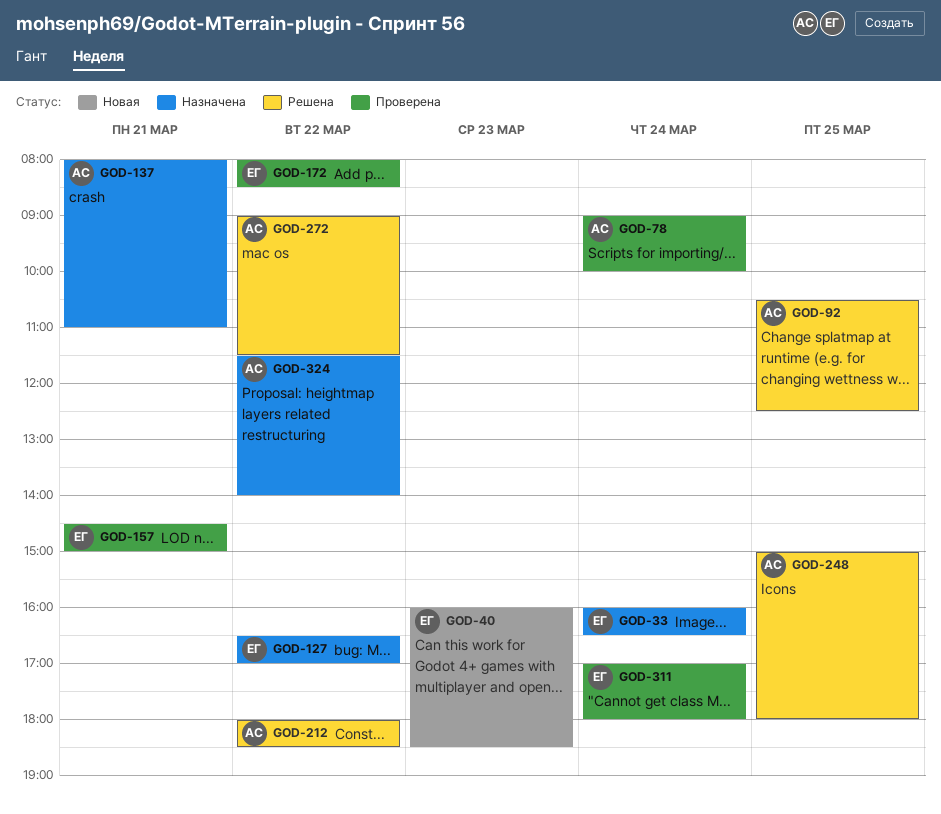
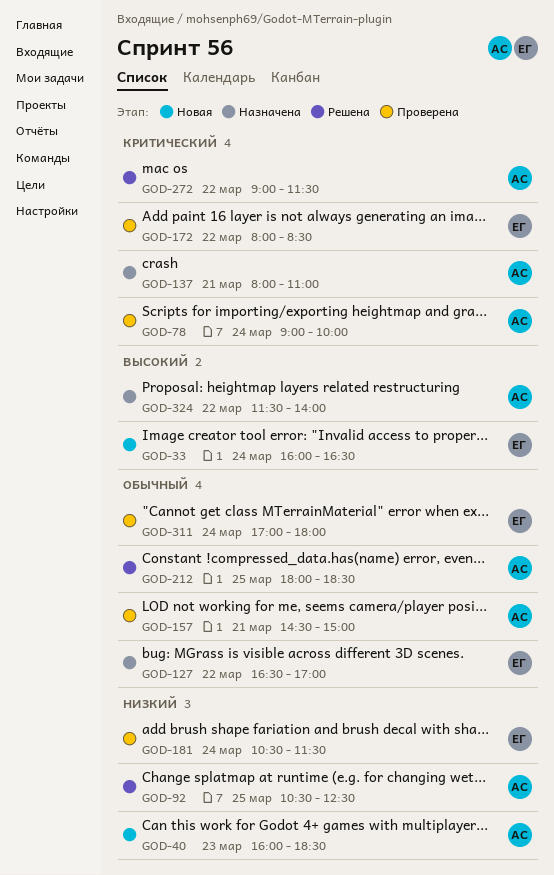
GOD-33, status: Назначена -> Новая
GOD-40, owner: ЕГ -> АС
GOD-157, owner: ЕГ -> АС
GOD-181: none -> present
GOD-212, day: Mar 22 -> Mar 25
GOD-248: present -> none

